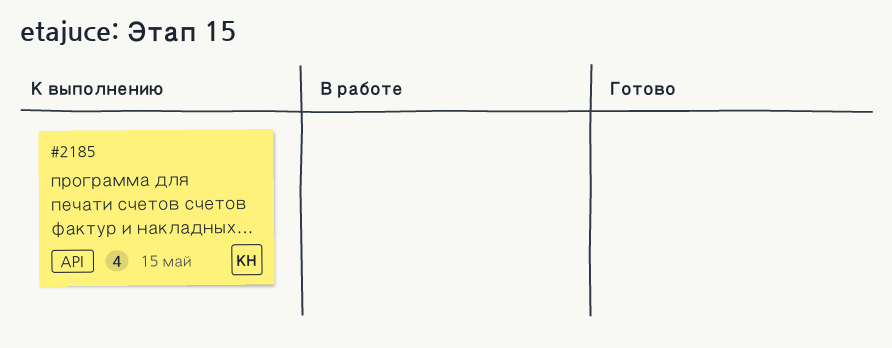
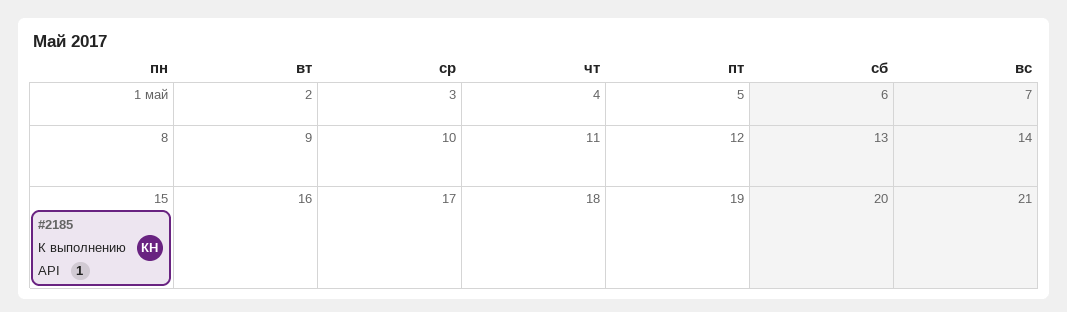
#2185, estimate: 4 -> 1

